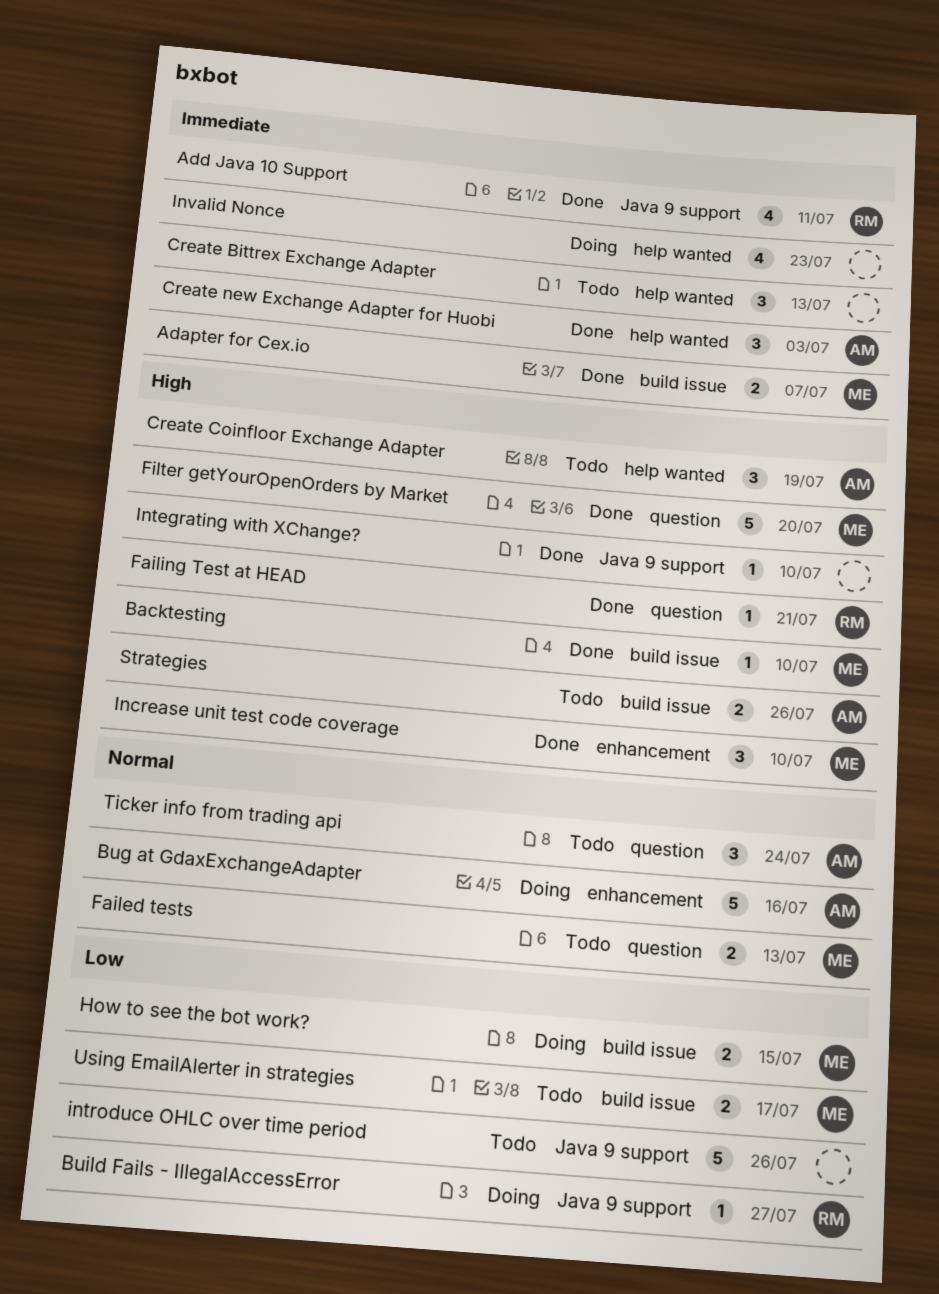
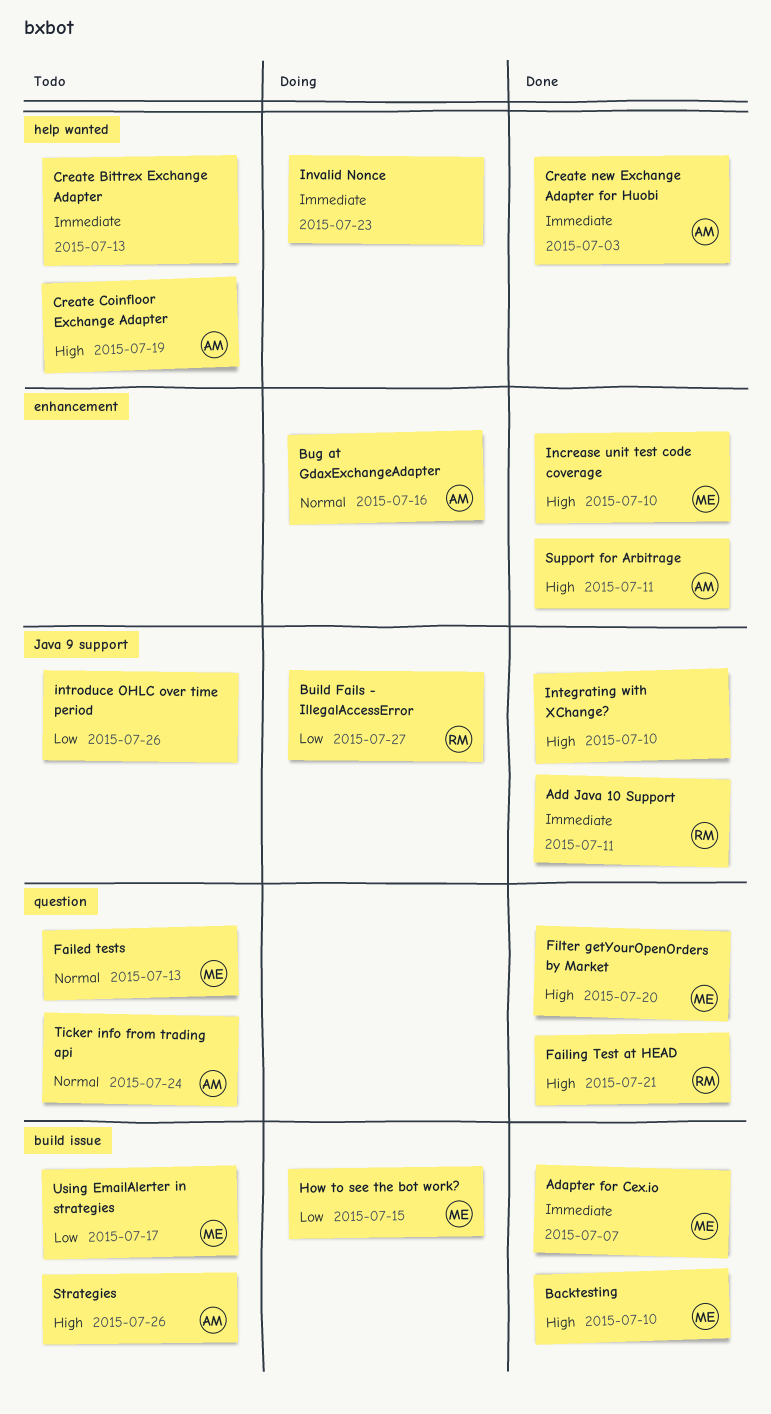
Support for Arbitrage: none -> present

